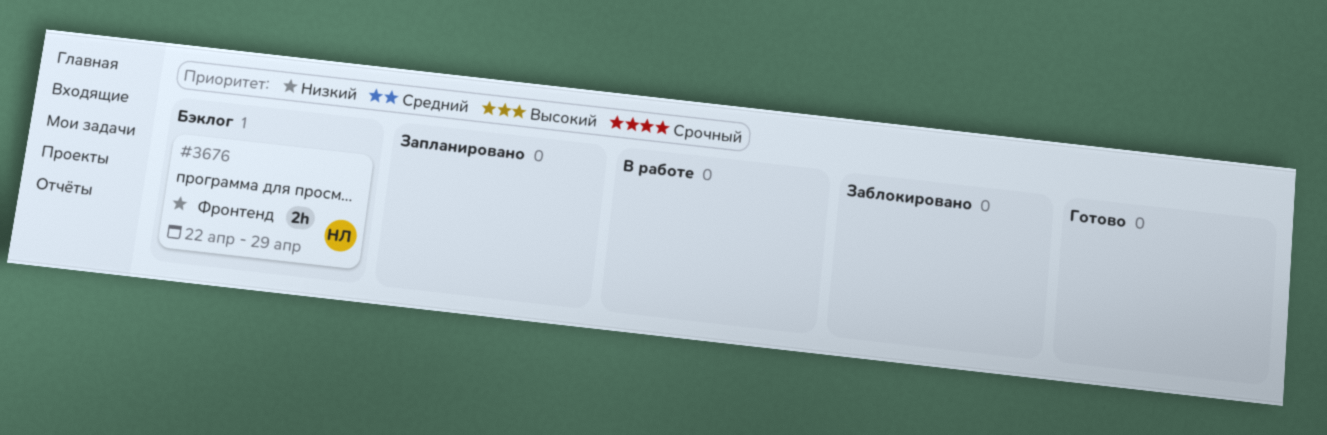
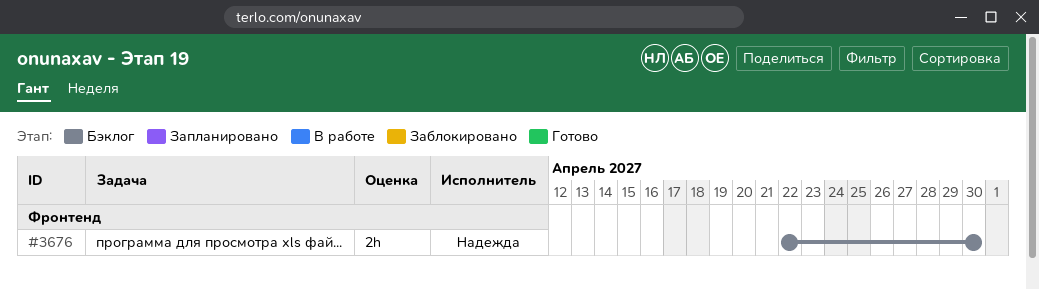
#3676, due: Apr 29 -> Apr 30

